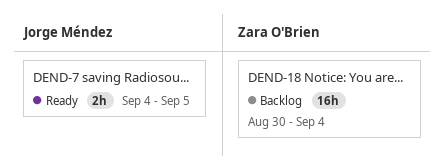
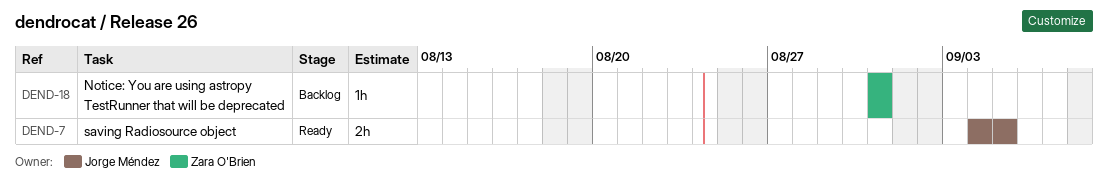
DEND-18, estimate: 16h -> 1h
DEND-18, start: Aug 30 -> Aug 31
DEND-18, due: Sep 4 -> Aug 31

